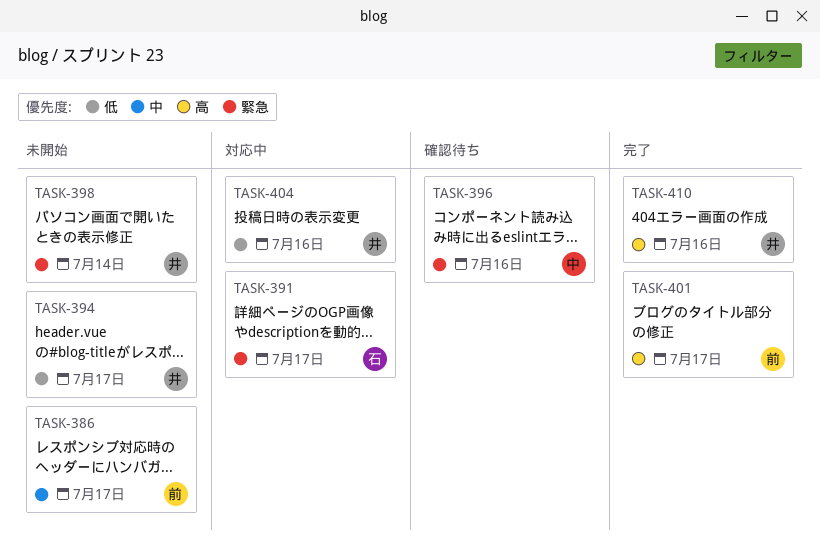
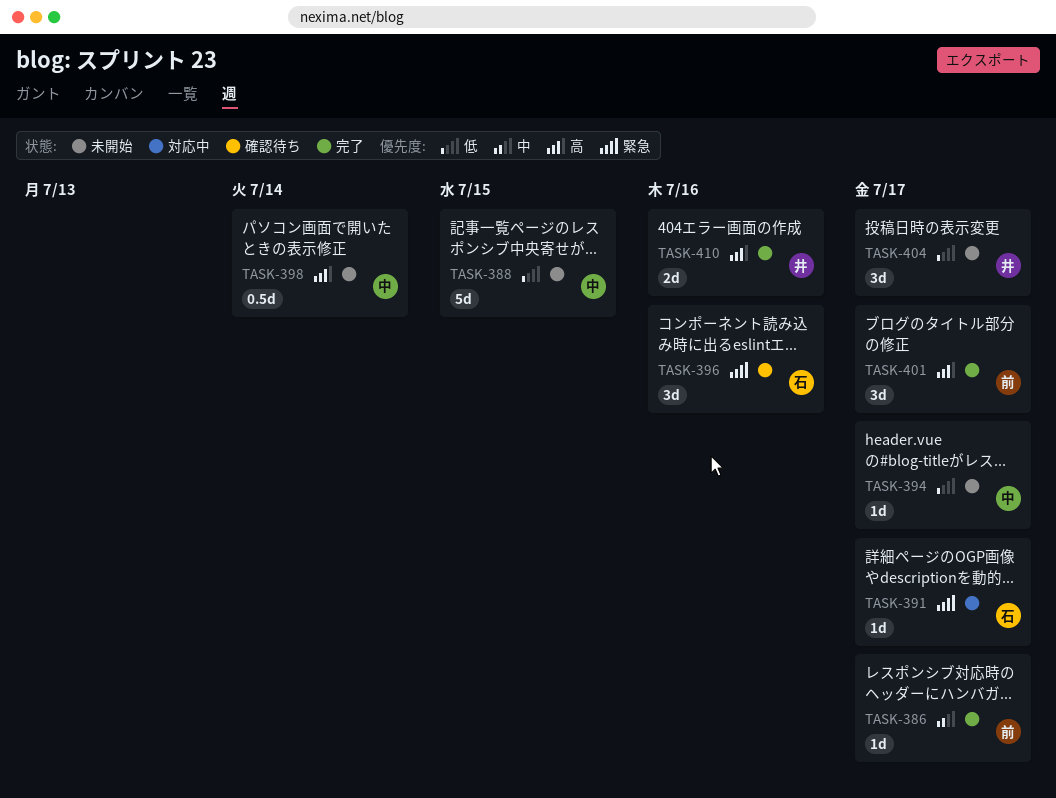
TASK-386, status: 未開始 -> 完了
TASK-388: none -> present
TASK-394, owner: 井 -> 中
TASK-396, owner: 中 -> 石
TASK-398, owner: 井 -> 中
TASK-398, priority: 緊急 -> 高
TASK-404, status: 対応中 -> 未開始
TASK-404, due: Jul 16 -> Jul 17

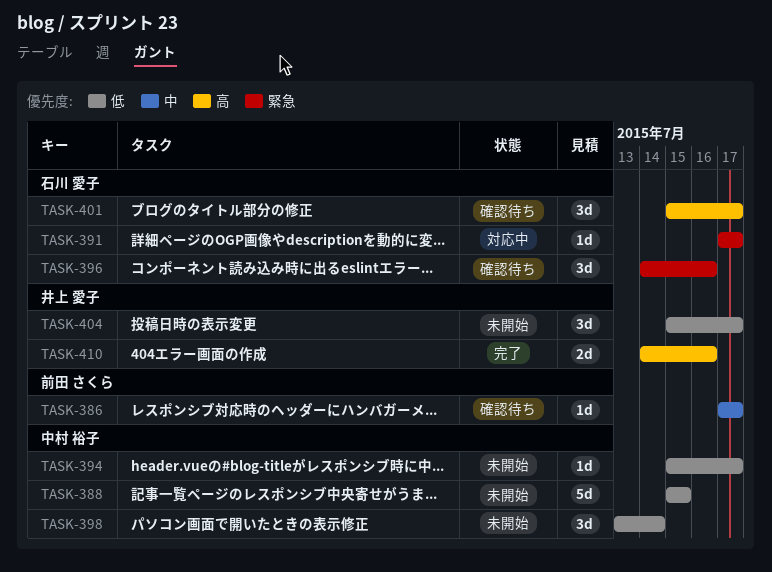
TASK-386, status: 完了 -> 確認待ち
TASK-398, priority: 高 -> 低
TASK-398, estimate: 0.5d -> 3d
TASK-401, status: 完了 -> 確認待ち
TASK-401, owner: 前田 さくら -> 石川 愛子

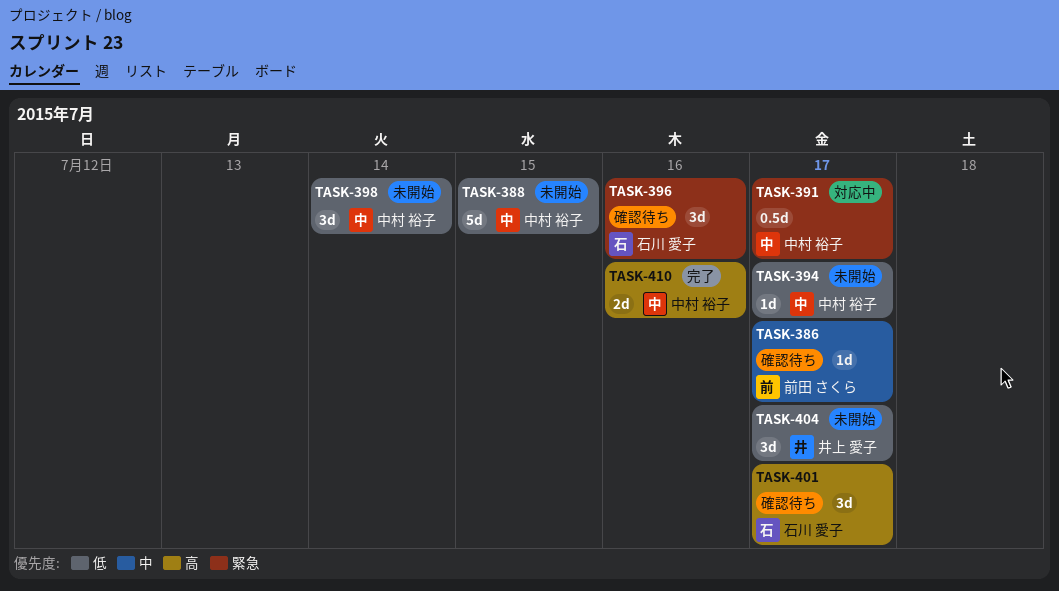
TASK-391, owner: 石川 愛子 -> 中村 裕子
TASK-391, estimate: 1d -> 0.5d
TASK-410, owner: 井上 愛子 -> 中村 裕子

